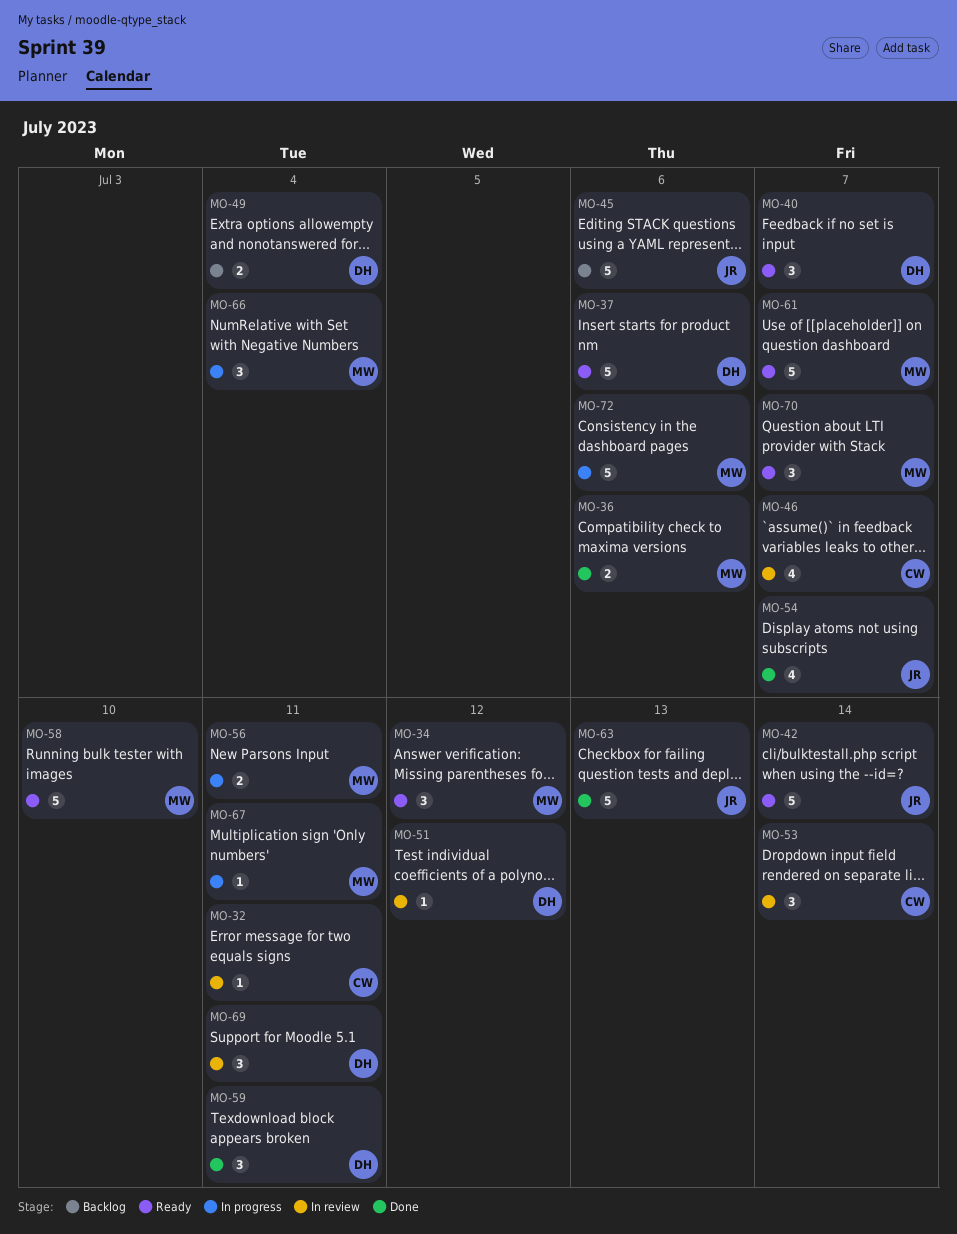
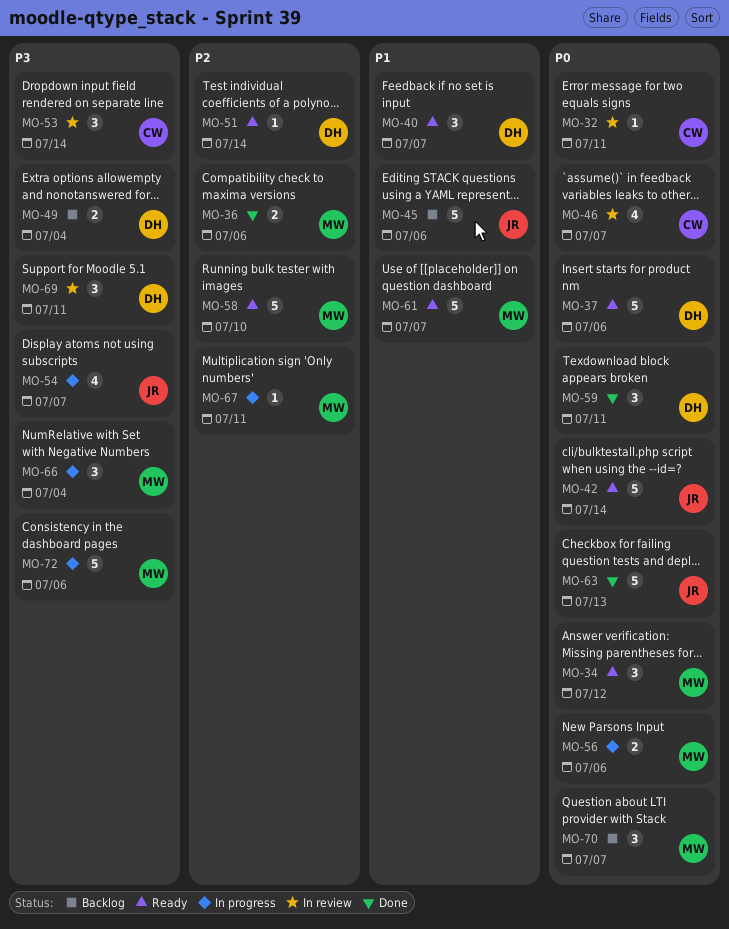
MO-51, status: In review -> Ready
MO-51, due: Jul 12 -> Jul 14
MO-54, status: Done -> In progress
MO-56, due: Jul 11 -> Jul 6
MO-70, status: Ready -> Backlog

